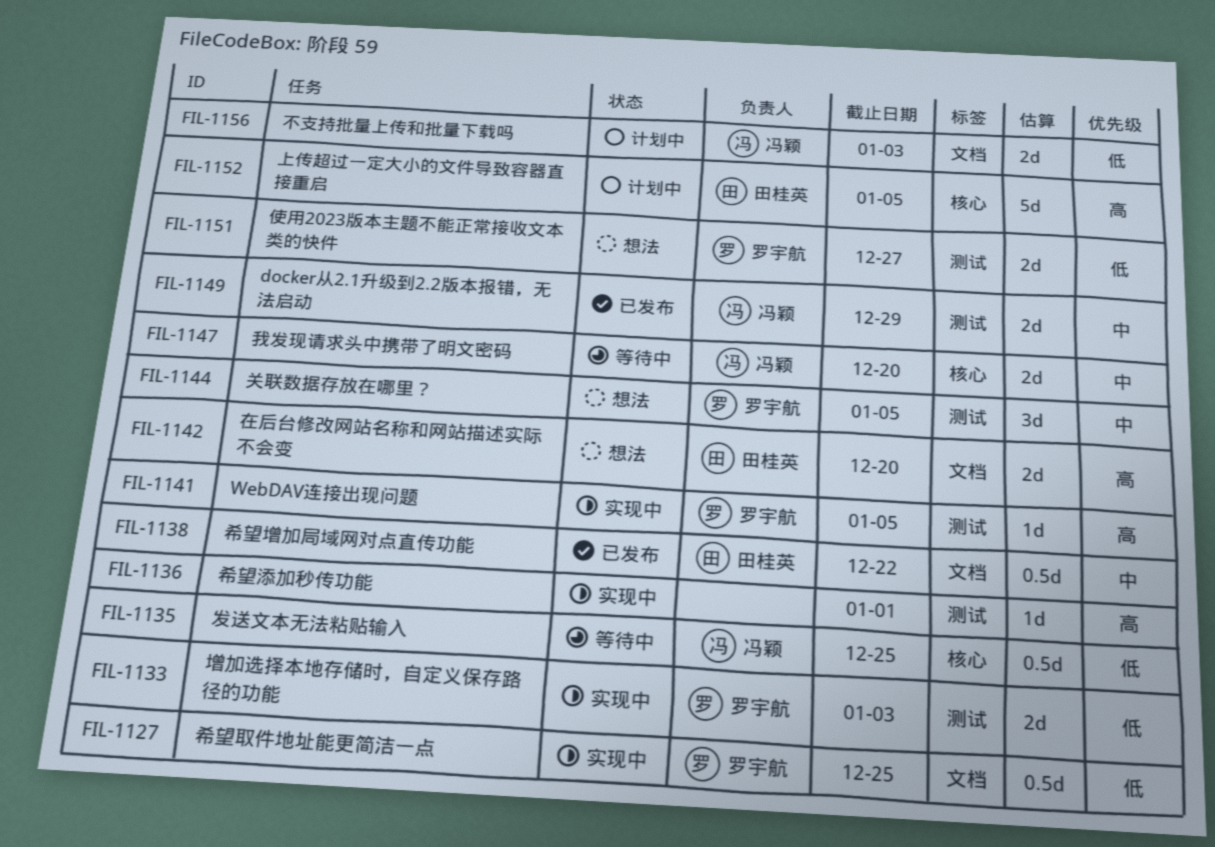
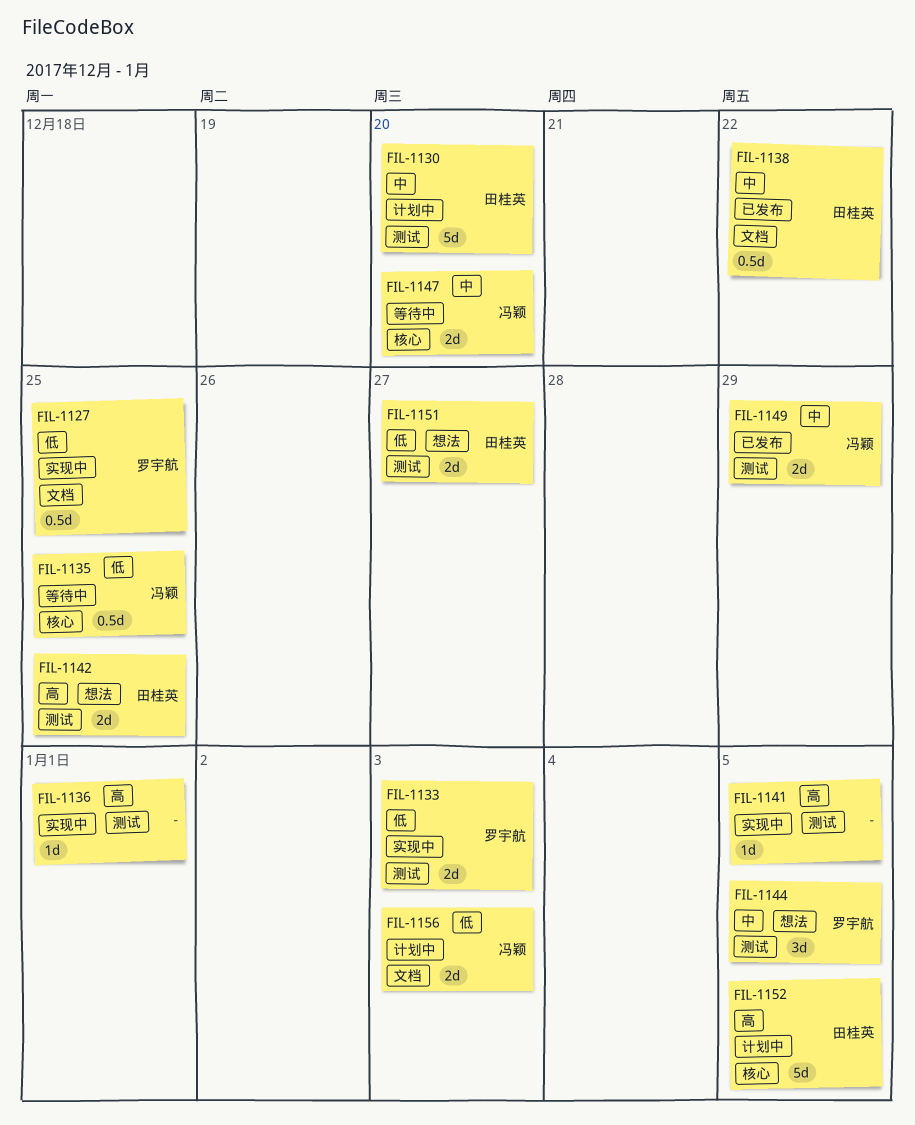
FIL-1130: none -> present
FIL-1141, owner: 罗宇航 -> none
FIL-1142, label: 文档 -> 测试
FIL-1142, due: Dec 20 -> Dec 25
FIL-1151, owner: 罗宇航 -> 田桂英

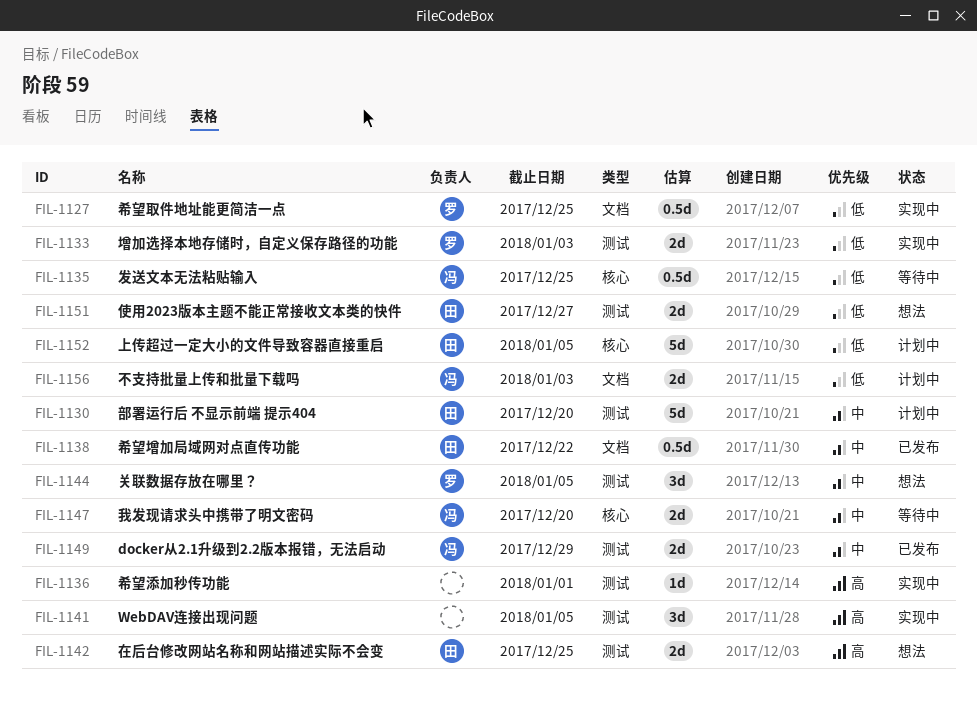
FIL-1141, estimate: 1d -> 3d
FIL-1152, priority: 高 -> 低

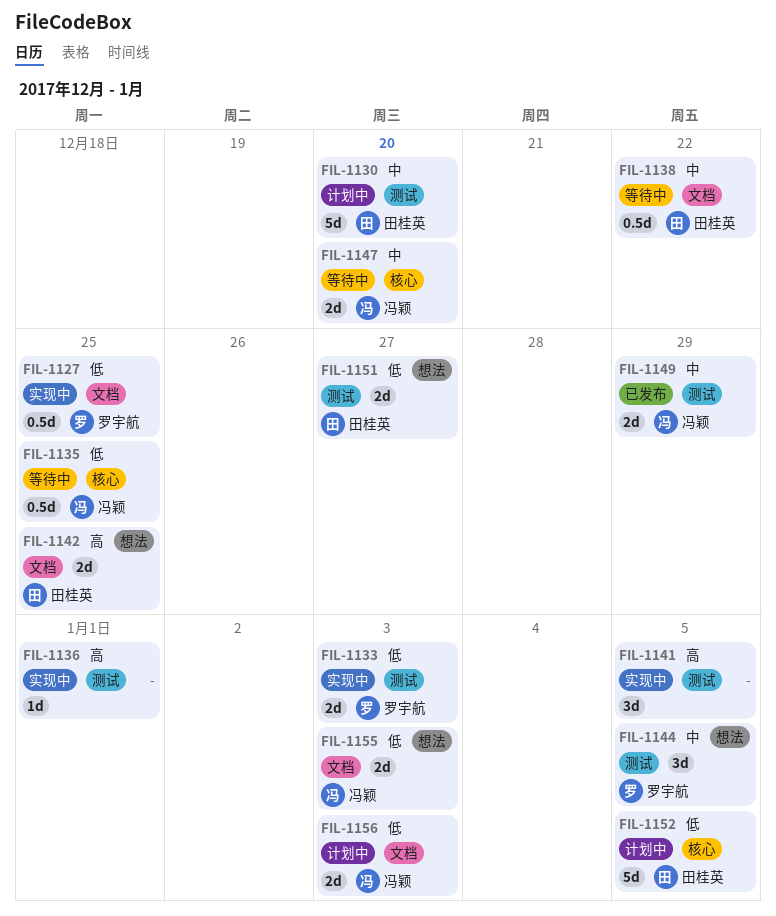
FIL-1138, status: 已发布 -> 等待中
FIL-1142, label: 测试 -> 文档
FIL-1155: none -> present

